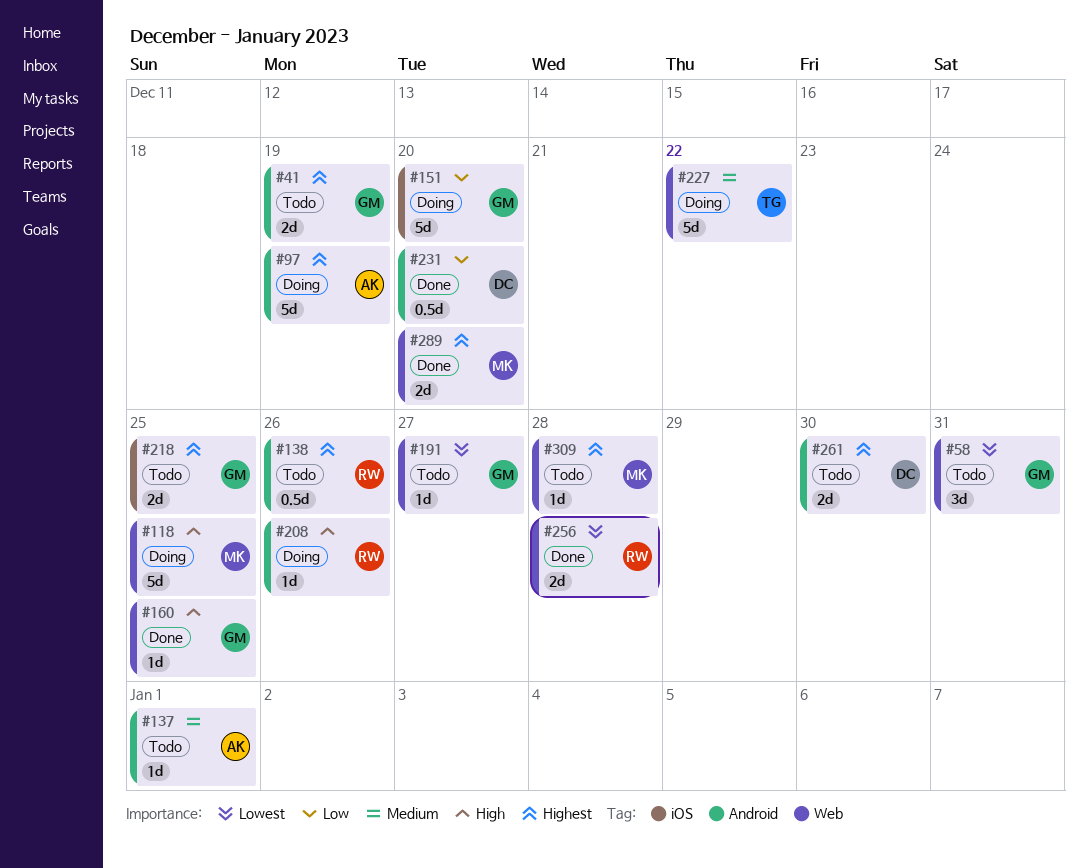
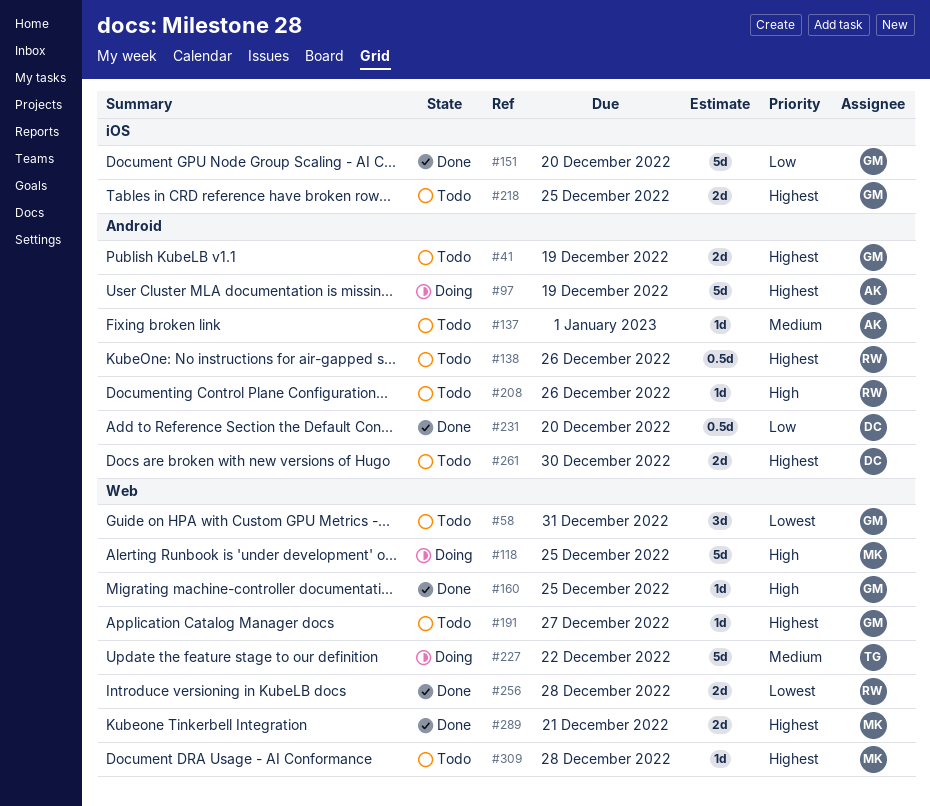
#151, status: Doing -> Done
#191, priority: Lowest -> Highest
#208, status: Doing -> Todo
#289, due: Dec 20 -> Dec 21

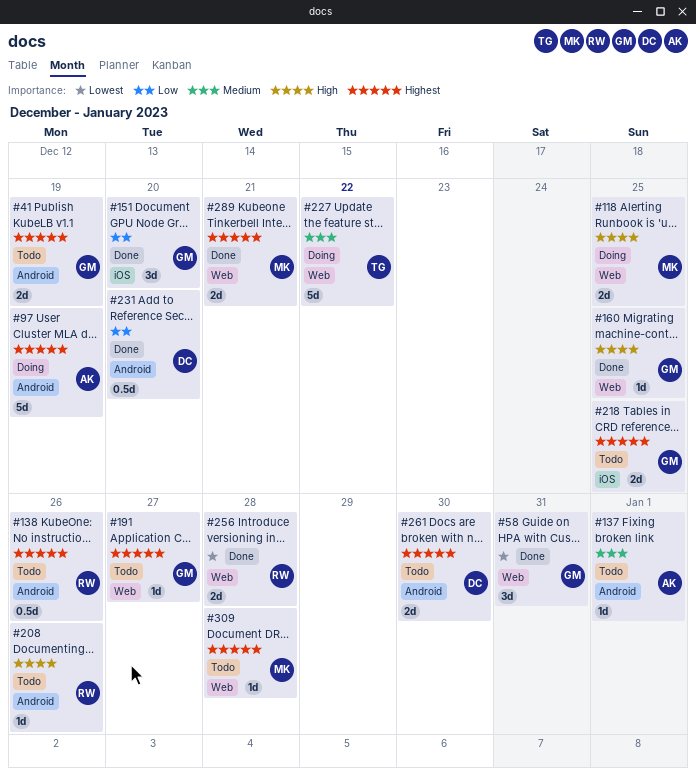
#58, status: Todo -> Done
#118, estimate: 5d -> 2d
#151, estimate: 5d -> 3d

